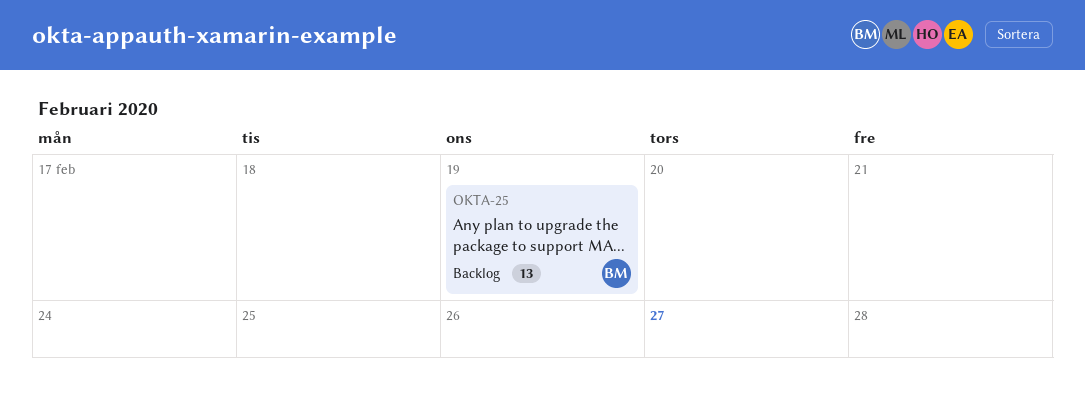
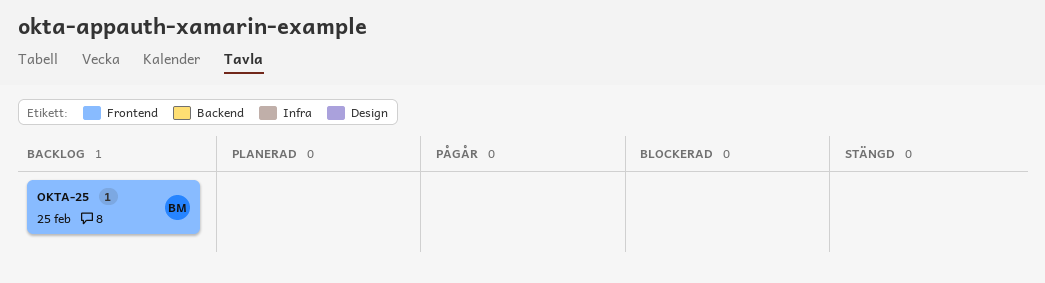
OKTA-25, estimate: 13 -> 1
OKTA-25, due: Feb 19 -> Feb 25

